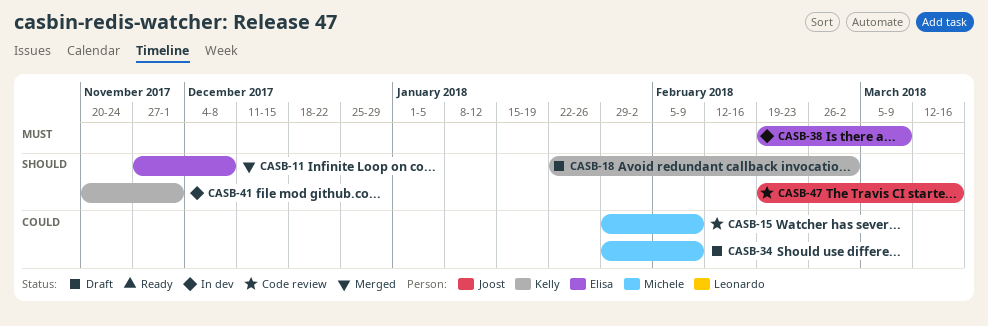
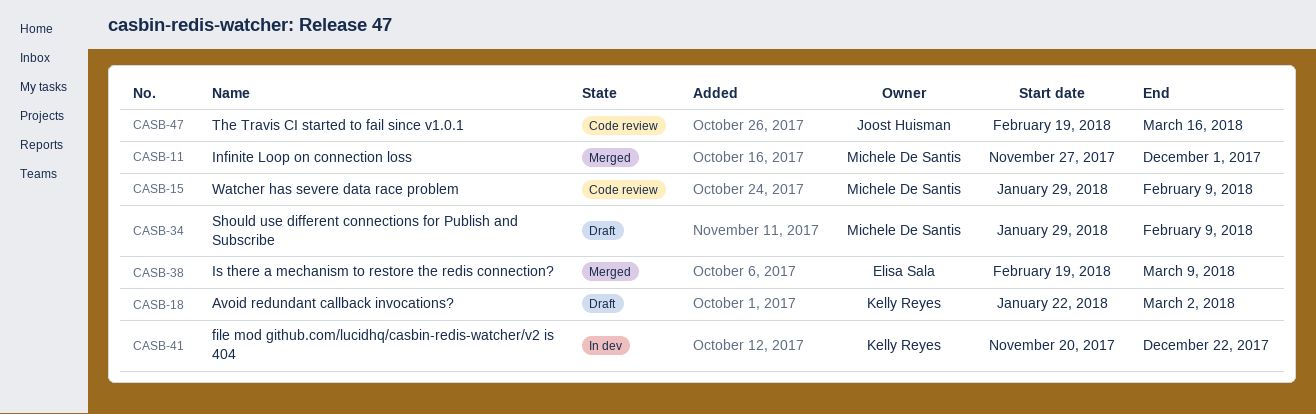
CASB-11, owner: Elisa Sala -> Michele De Santis
CASB-11, due: Dec 8 -> Dec 1
CASB-38, status: In dev -> Merged
CASB-41, due: Dec 1 -> Dec 22

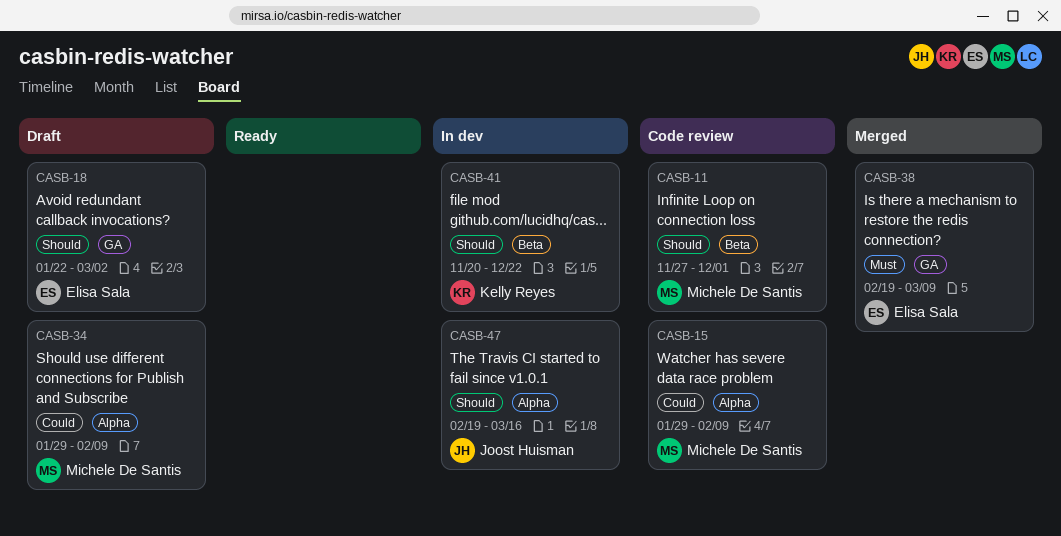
CASB-11, status: Merged -> Code review
CASB-18, owner: Kelly Reyes -> Elisa Sala
CASB-47, status: Code review -> In dev

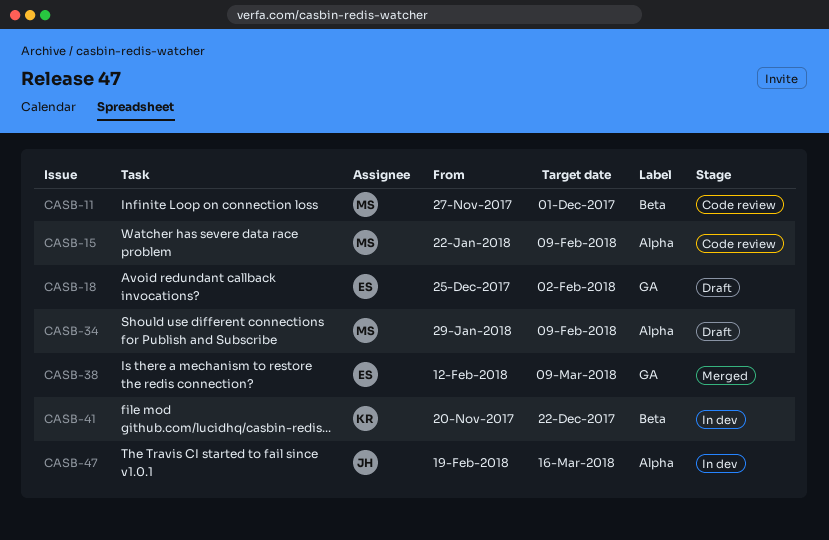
CASB-15, start: Jan 29 -> Jan 22
CASB-18, start: Jan 22 -> Dec 25
CASB-18, due: Mar 2 -> Feb 2
CASB-38, start: Feb 19 -> Feb 12

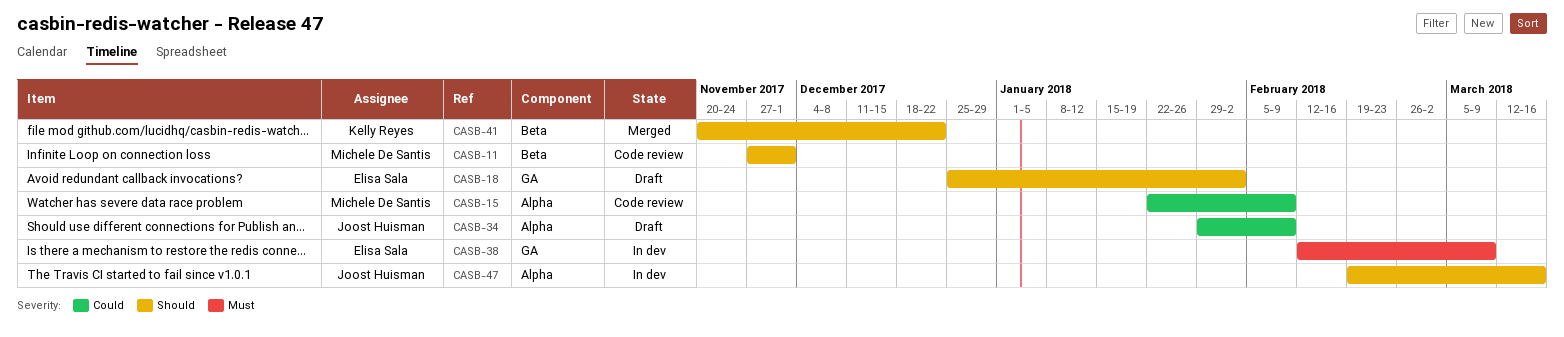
CASB-34, owner: Michele De Santis -> Joost Huisman
CASB-38, status: Merged -> In dev
CASB-41, status: In dev -> Merged

